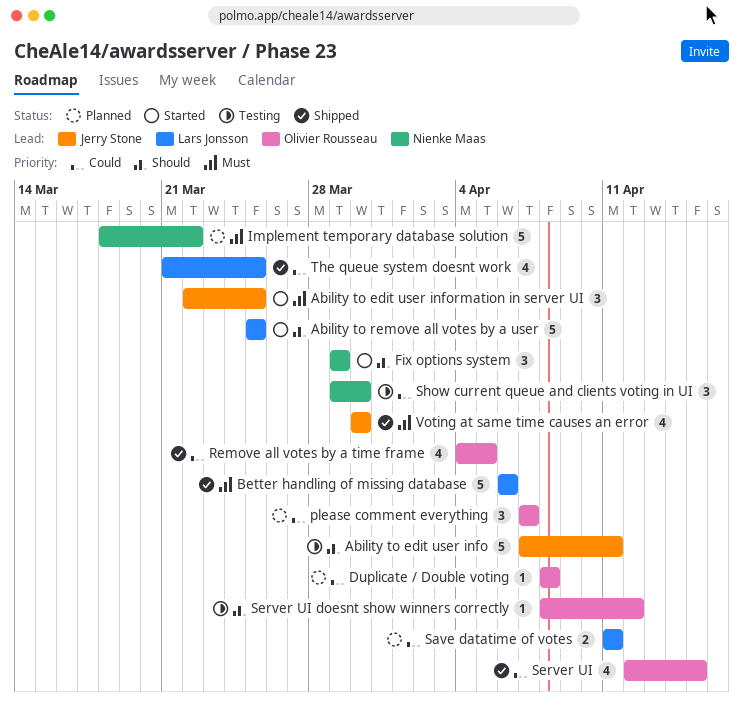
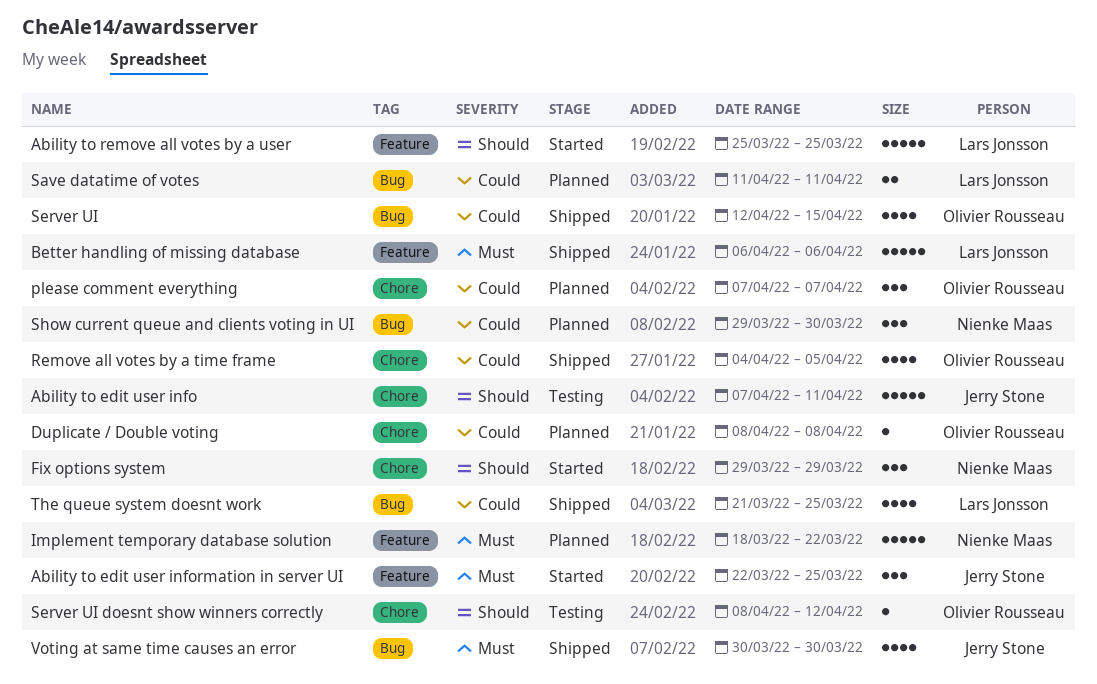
Show current queue and clients voting in UI, status: Testing -> Planned

